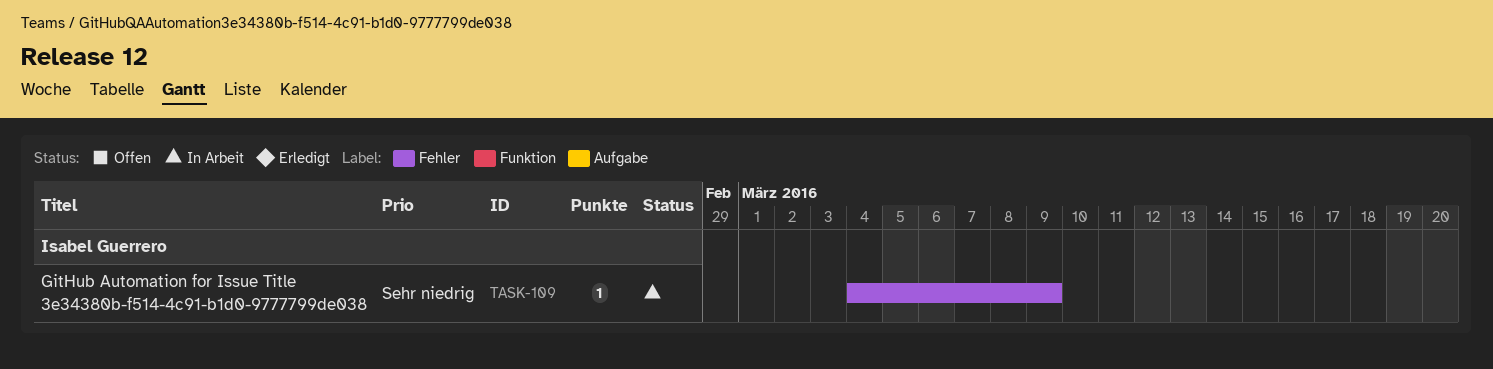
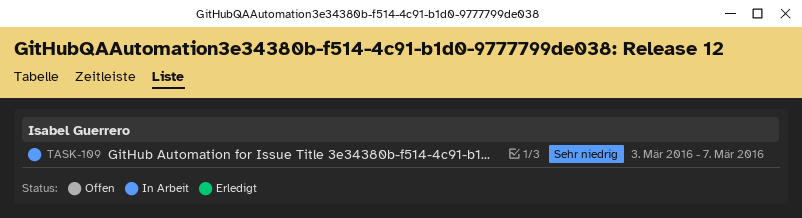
TASK-109, start: Mar 4 -> Mar 3
TASK-109, due: Mar 9 -> Mar 7

